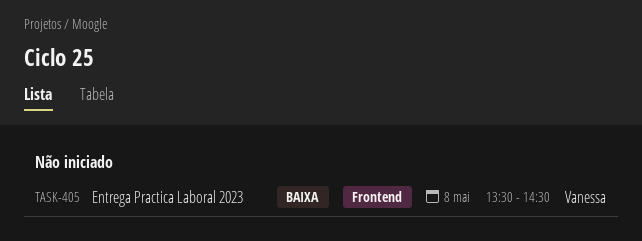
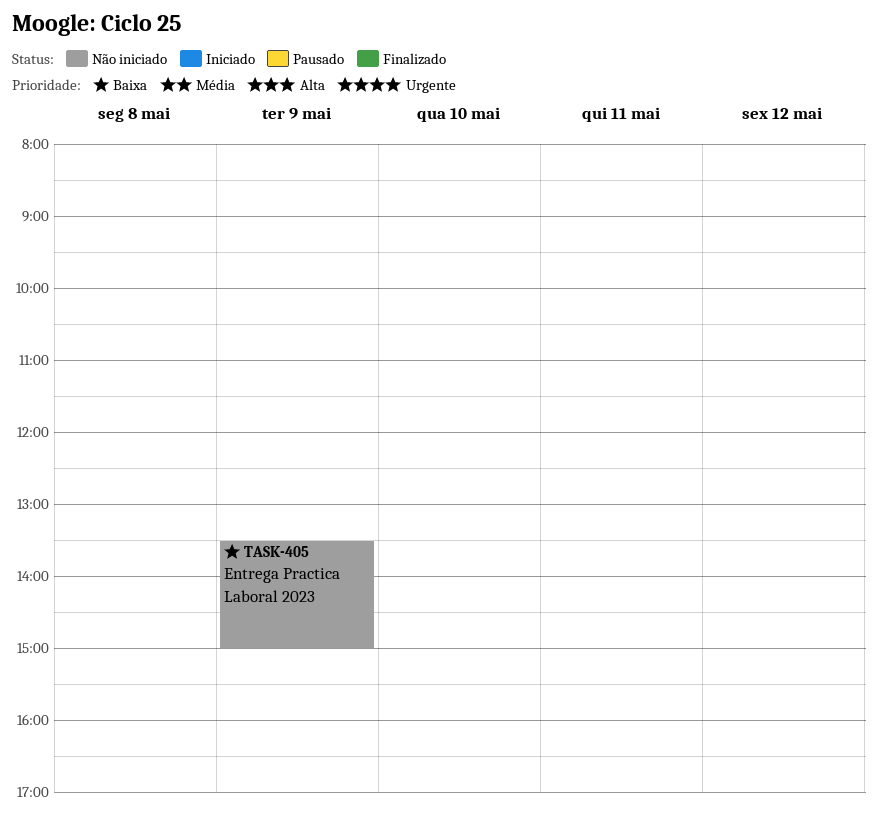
TASK-405, day: May 8 -> May 9
TASK-405, ends: 14:30 -> 15:00

